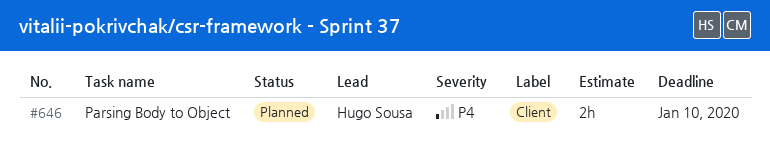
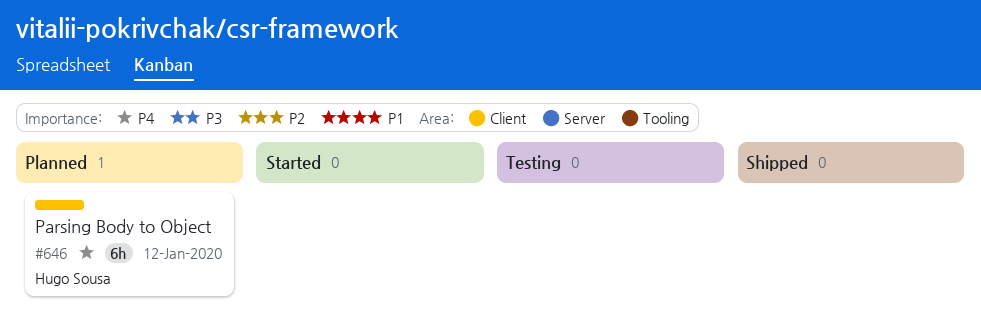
#646, estimate: 2h -> 6h
#646, due: Jan 10 -> Jan 12

